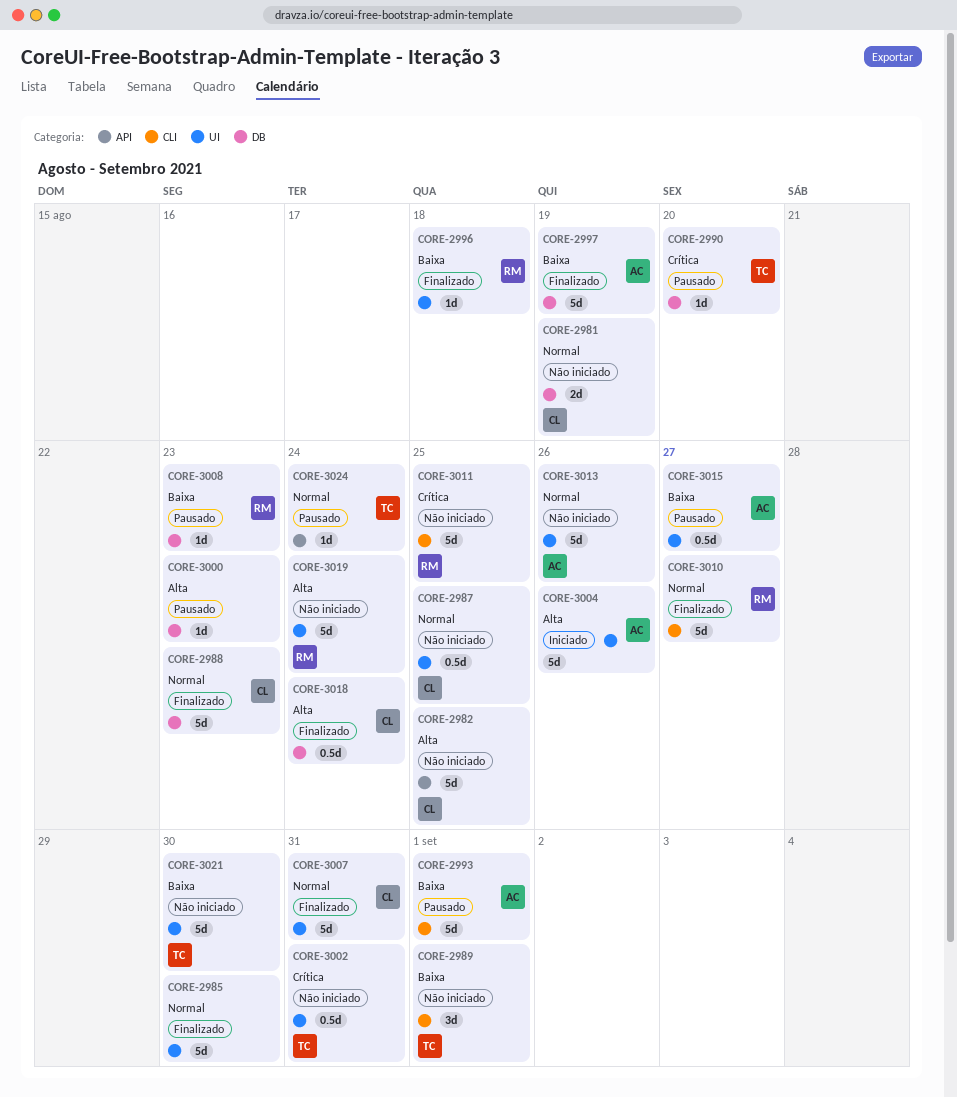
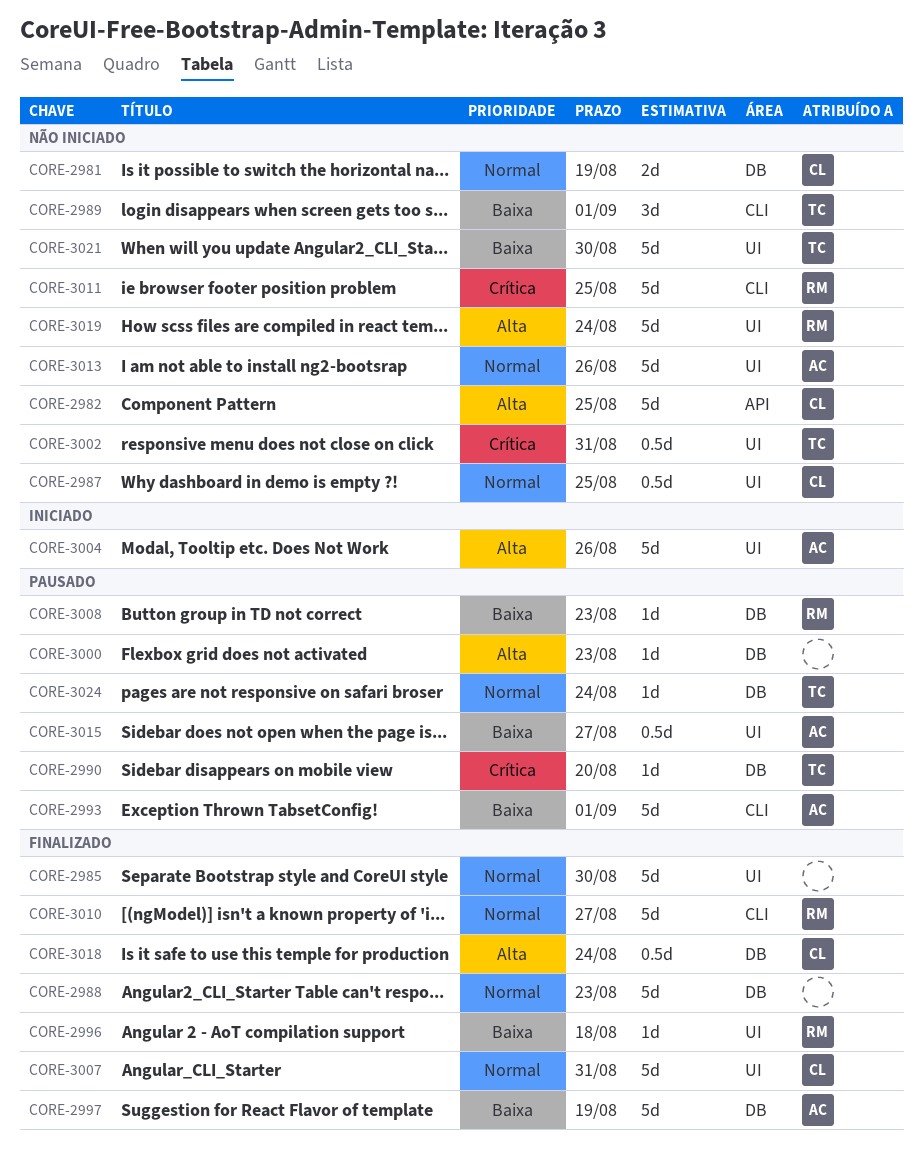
CORE-2988, owner: CL -> none
CORE-3024, label: API -> DB

